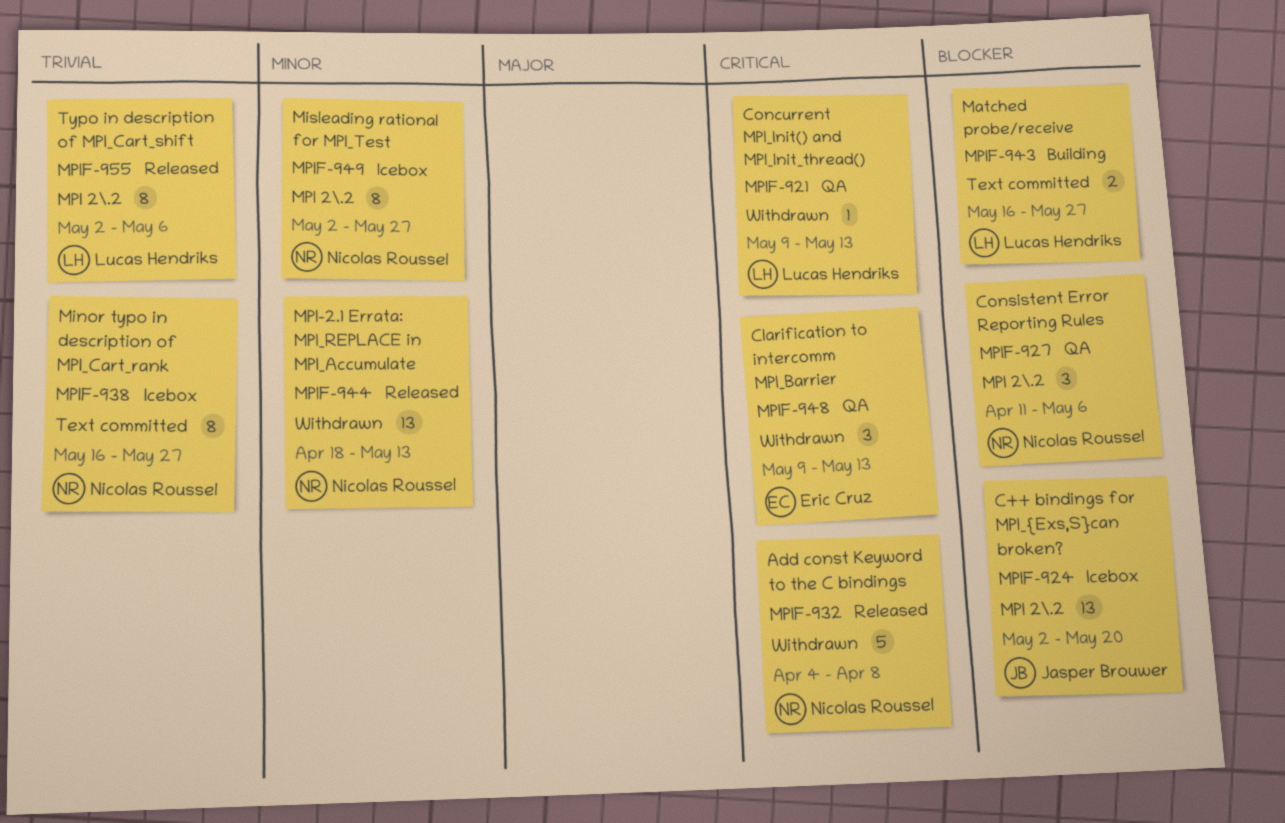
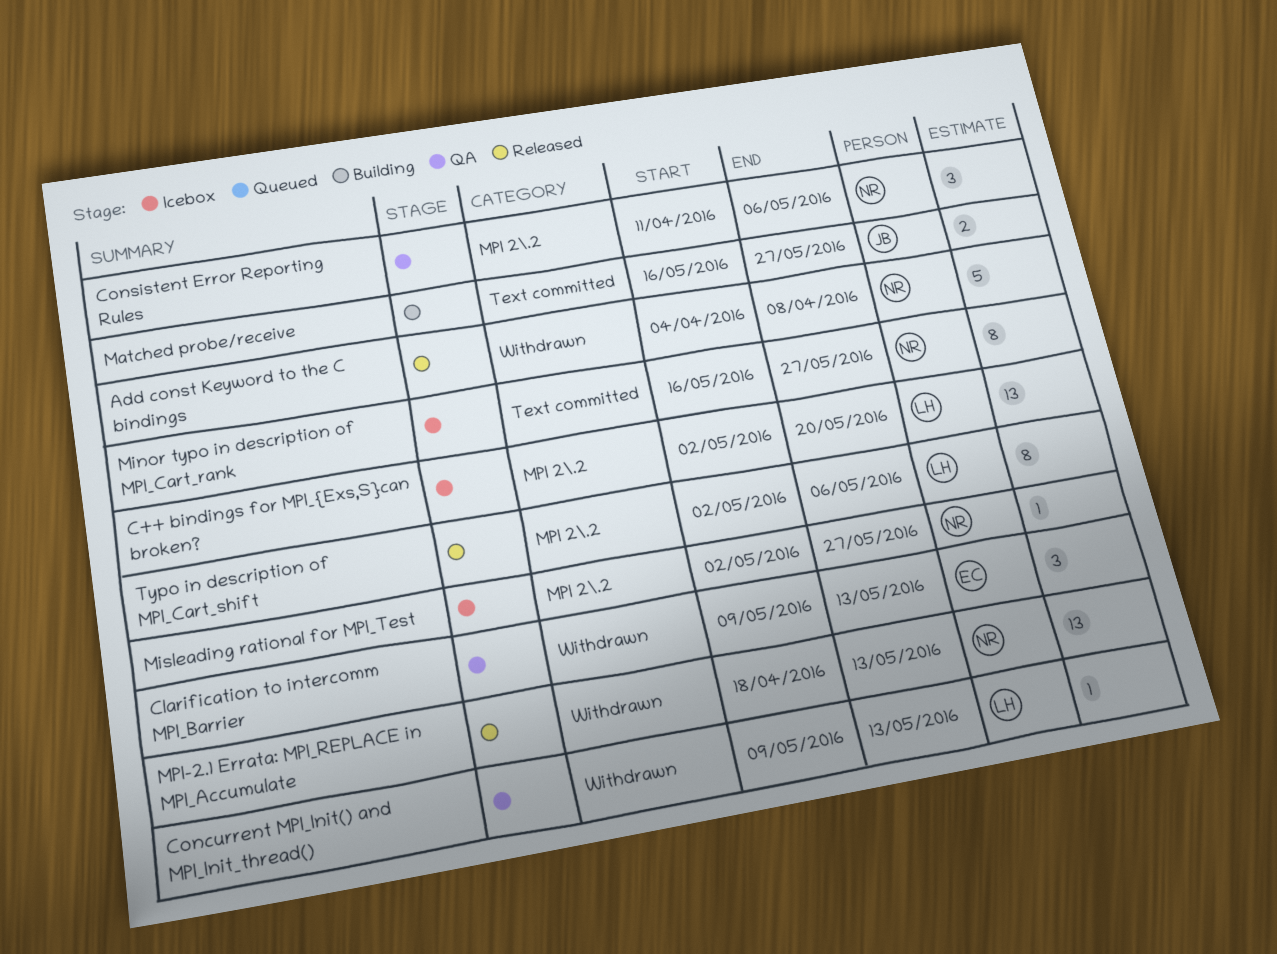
C++ bindings for MPI_{Exs,S}can broken?, owner: Jasper Brouwer -> Lucas Hendriks
Matched probe/receive, owner: Lucas Hendriks -> Jasper Brouwer
Misleading rational for MPI_Test, estimate: 8 -> 1

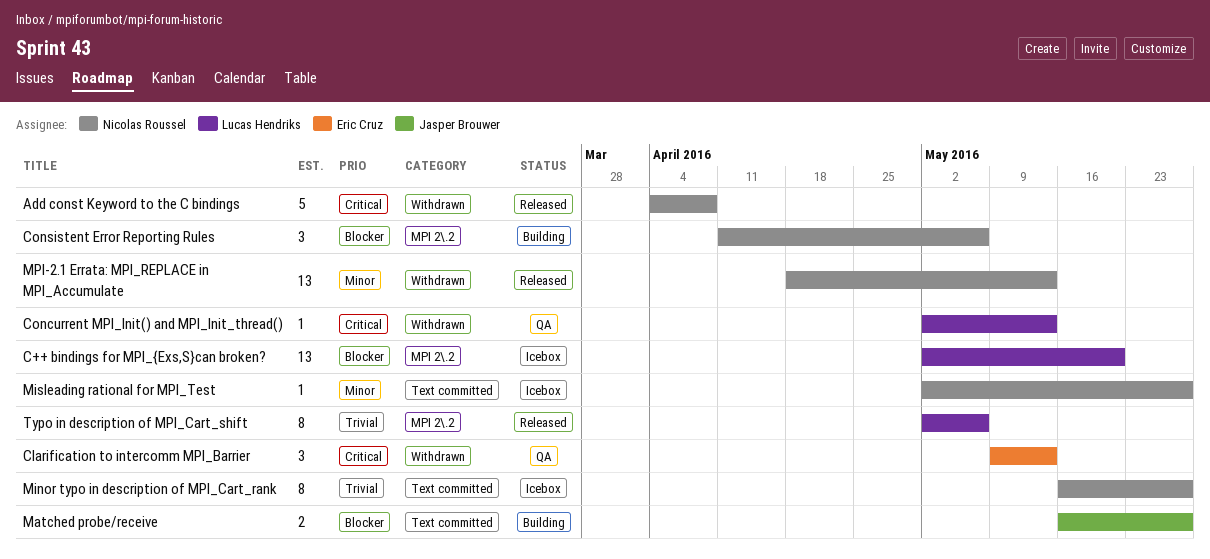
Concurrent MPI_Init() and MPI_Init_thread(), start: May 9 -> May 2
Consistent Error Reporting Rules, status: QA -> Building
Misleading rational for MPI_Test, label: MPI 2\.2 -> Text committed

